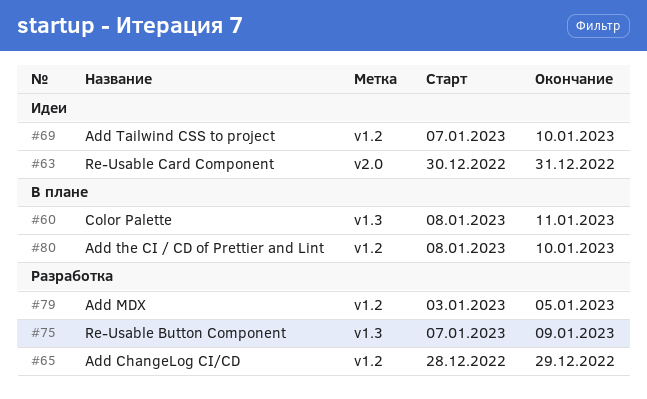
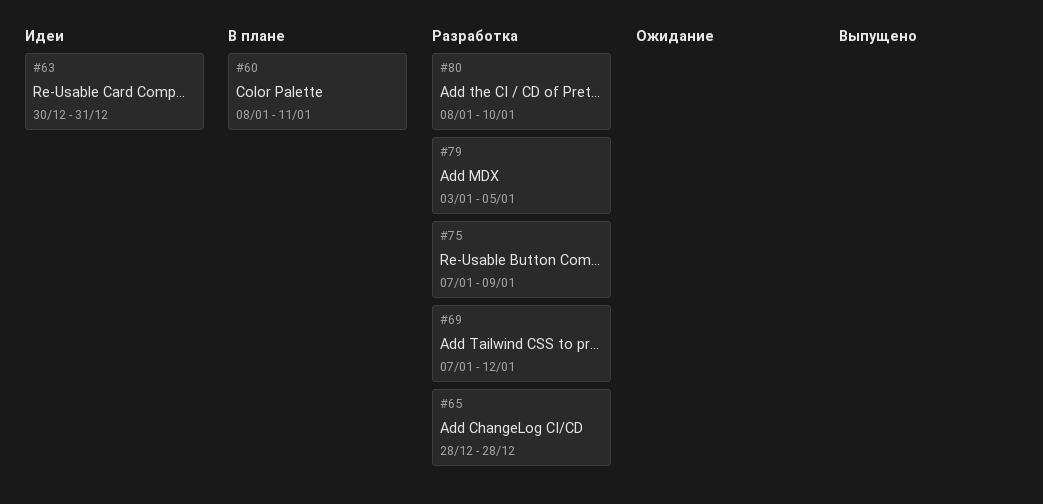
#65, due: Dec 29 -> Dec 28
#69, status: Идеи -> Разработка
#69, due: Jan 10 -> Jan 12
#80, status: В плане -> Разработка

